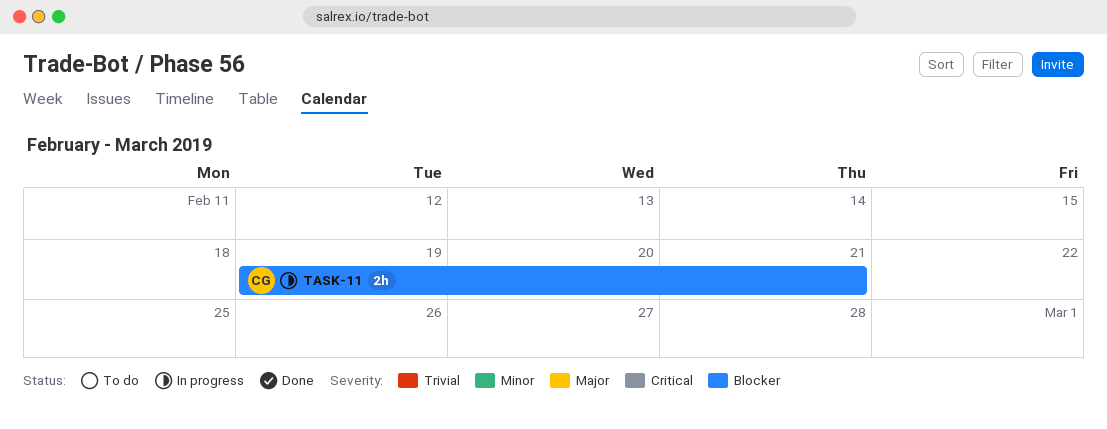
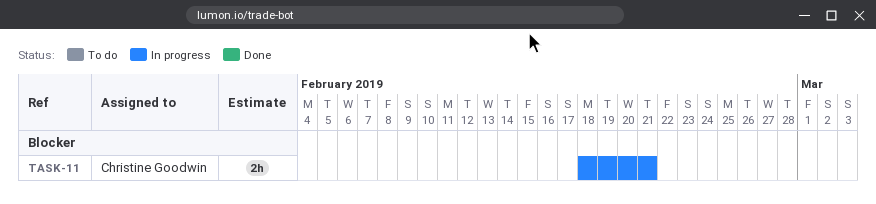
TASK-11, start: Feb 19 -> Feb 18

